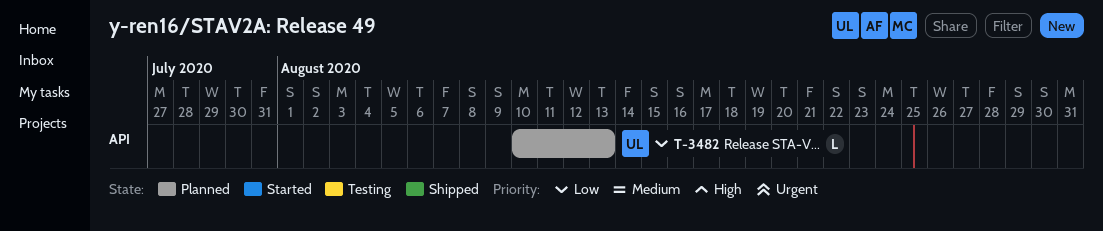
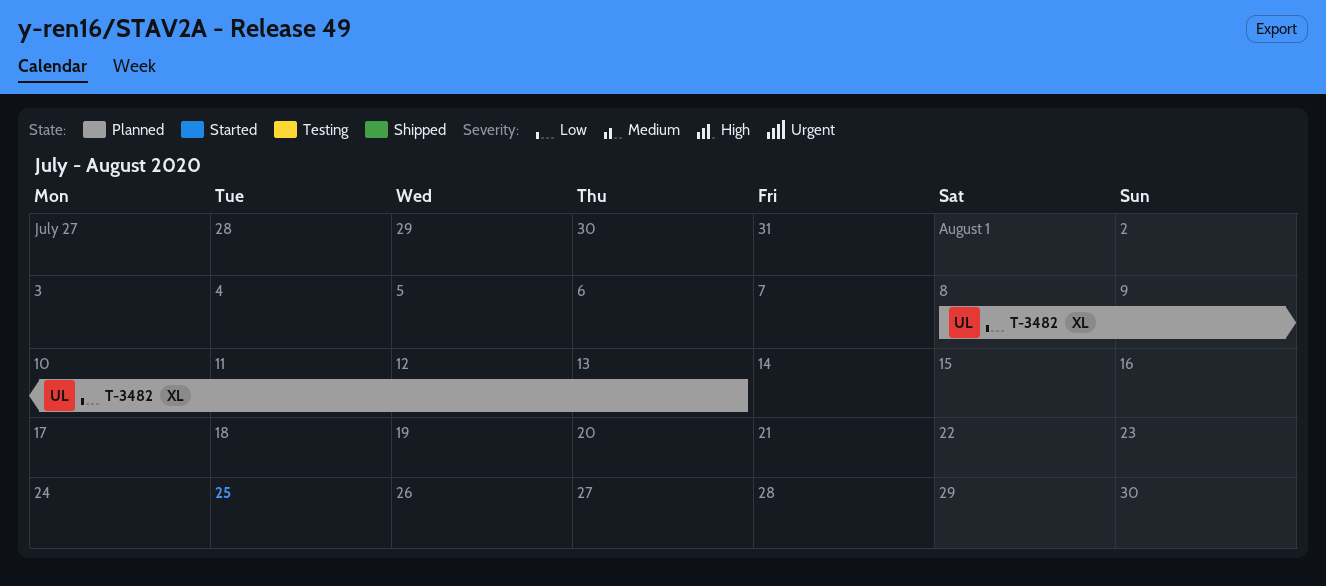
T-3482, estimate: L -> XL
T-3482, start: Aug 10 -> Aug 8

